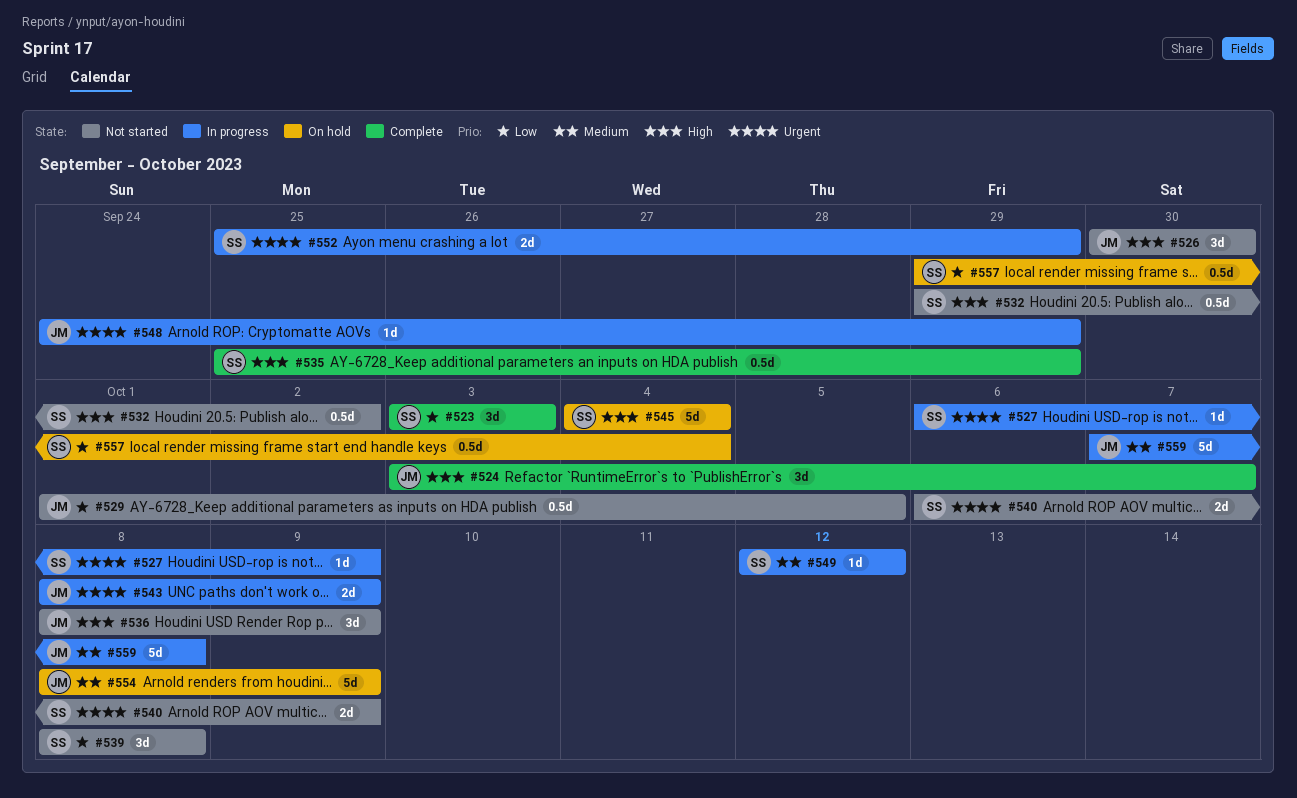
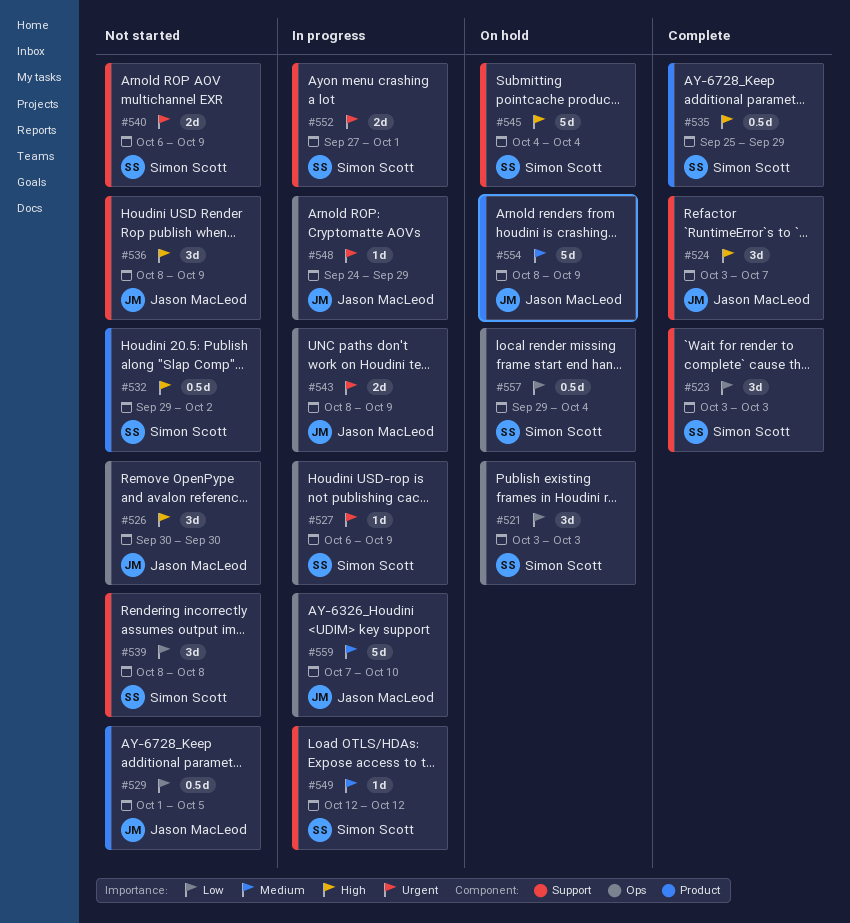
#521: none -> present
#552, start: Sep 25 -> Sep 27
#552, due: Sep 29 -> Oct 1
#559, due: Oct 8 -> Oct 10

